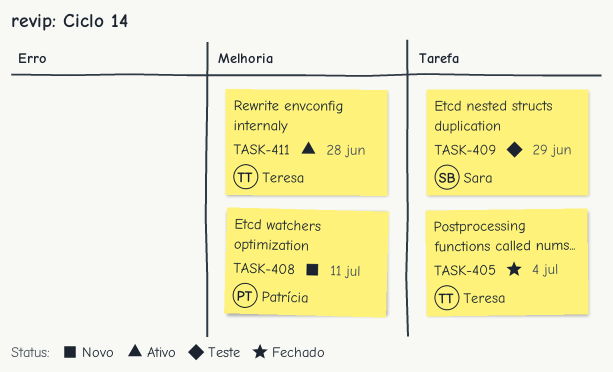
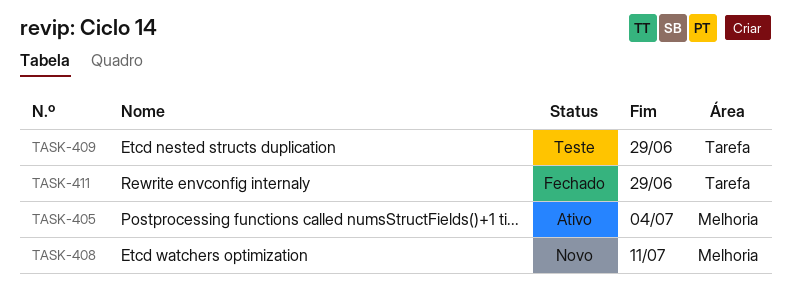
TASK-405, status: Fechado -> Ativo
TASK-405, label: Tarefa -> Melhoria
TASK-411, status: Ativo -> Fechado
TASK-411, label: Melhoria -> Tarefa
TASK-411, due: Jun 28 -> Jun 29

